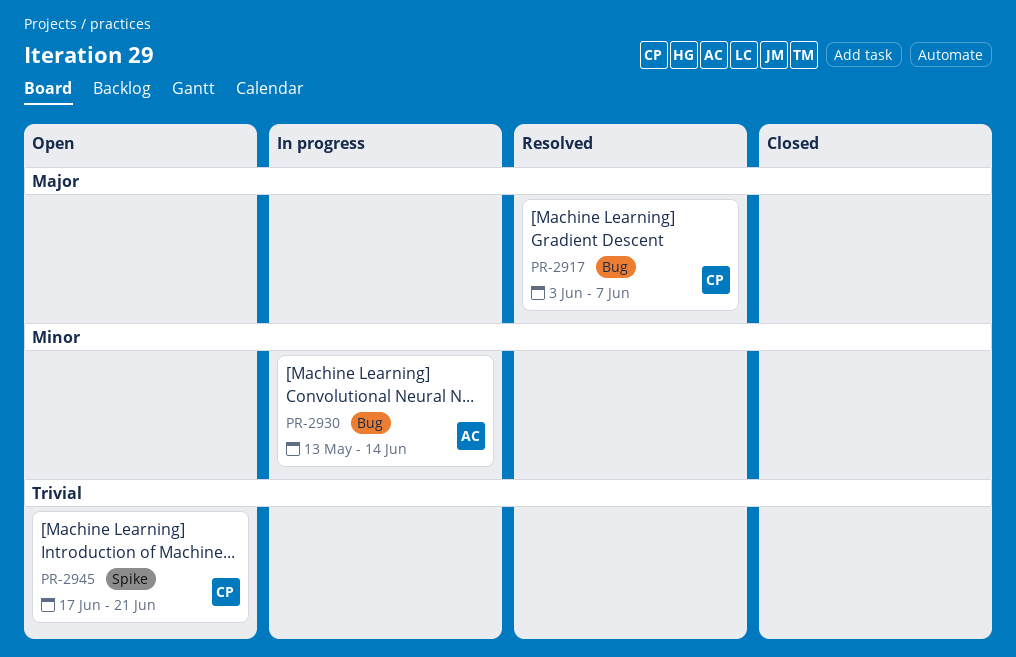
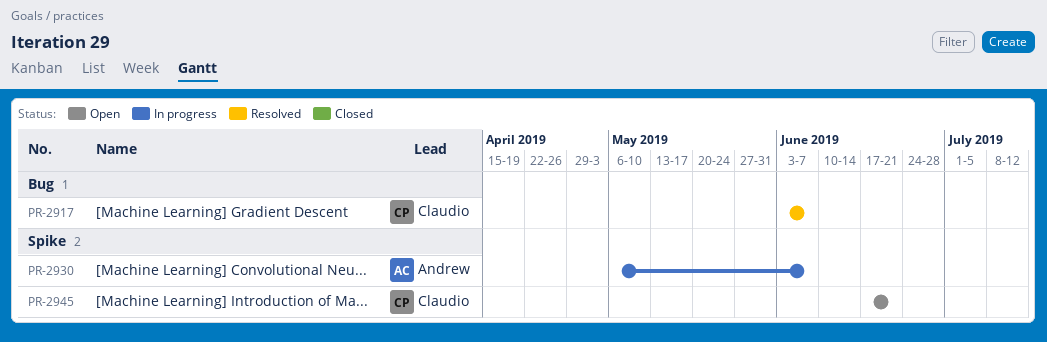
PR-2930, label: Bug -> Spike
PR-2930, start: May 13 -> May 6
PR-2930, due: Jun 14 -> Jun 7

